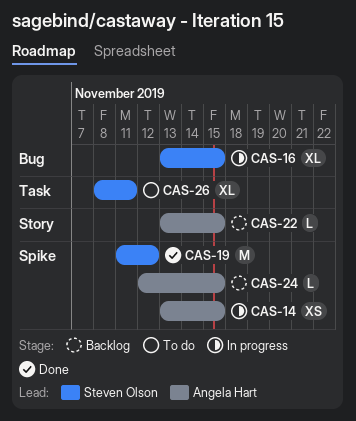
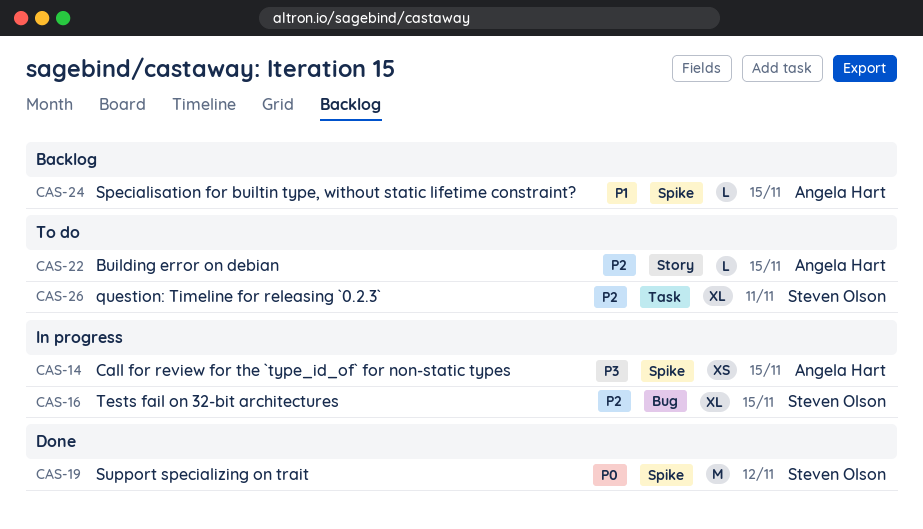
CAS-22, status: Backlog -> To do

